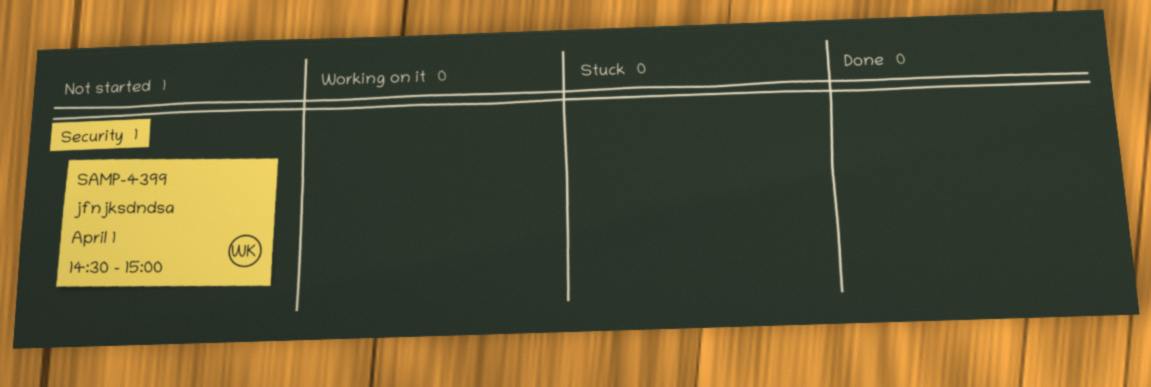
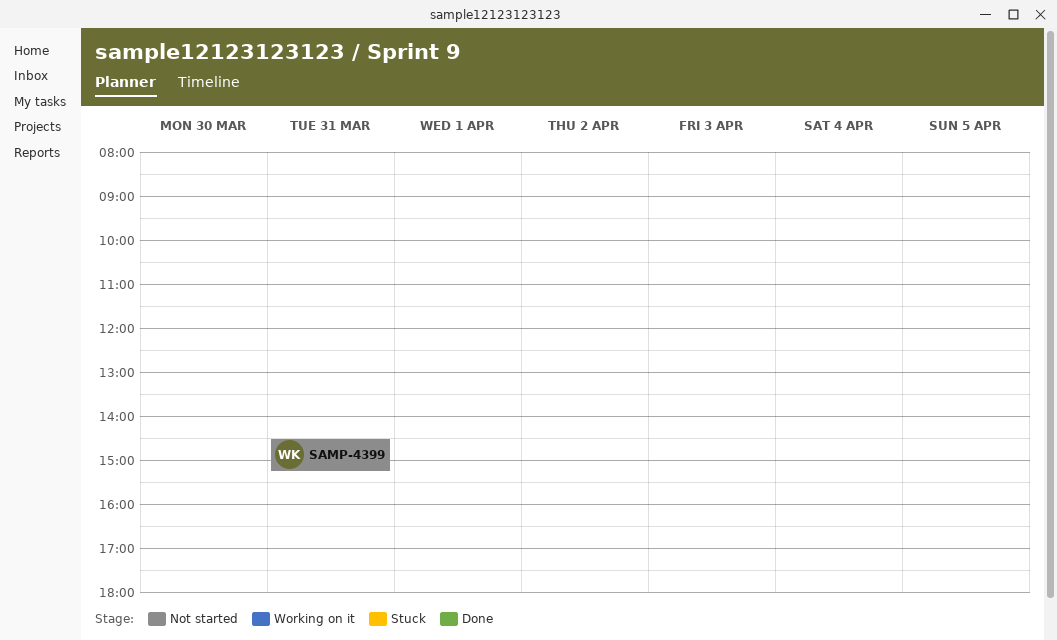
SAMP-4399, day: Apr 1 -> Mar 31
SAMP-4399, ends: 15:00 -> 15:15

